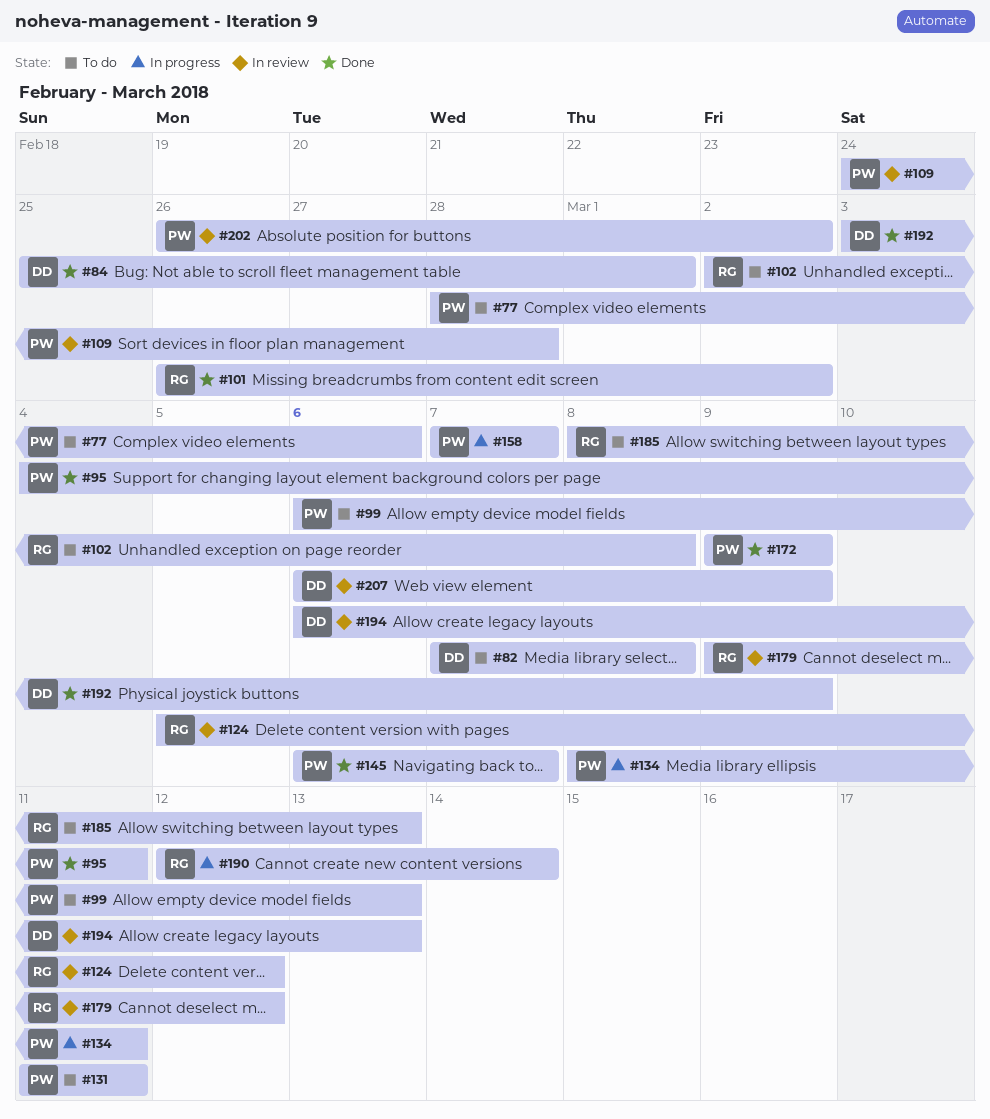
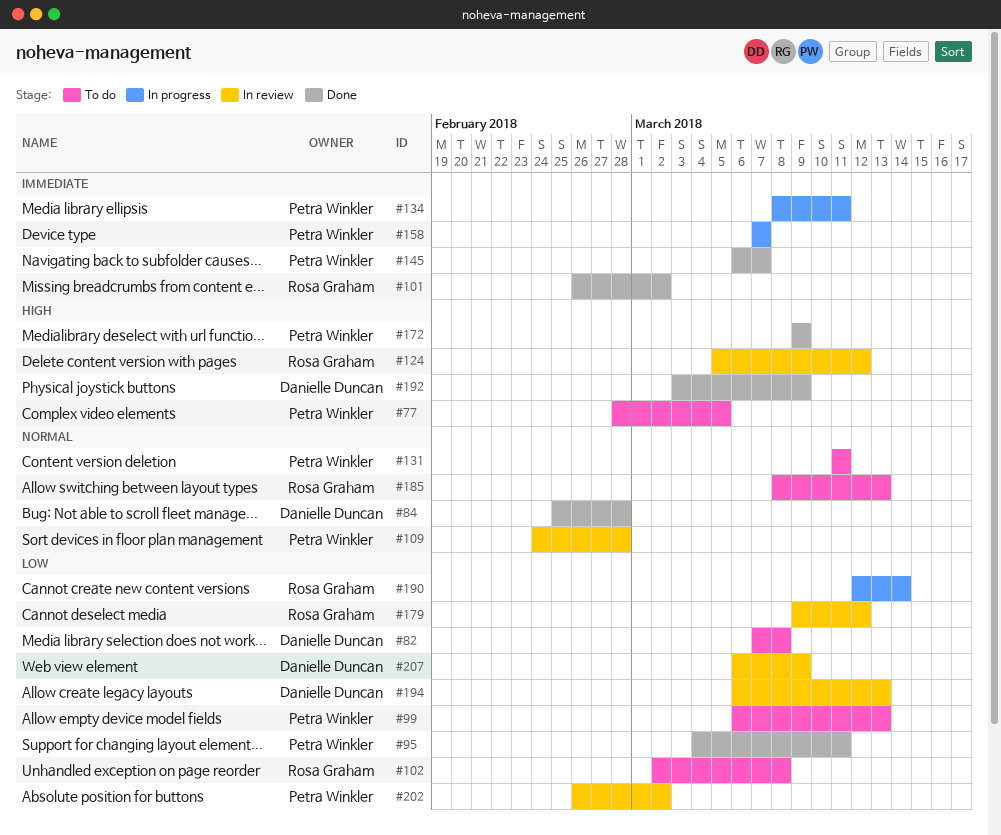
#77, due: Mar 6 -> Mar 5
#84, due: Mar 1 -> Feb 28

